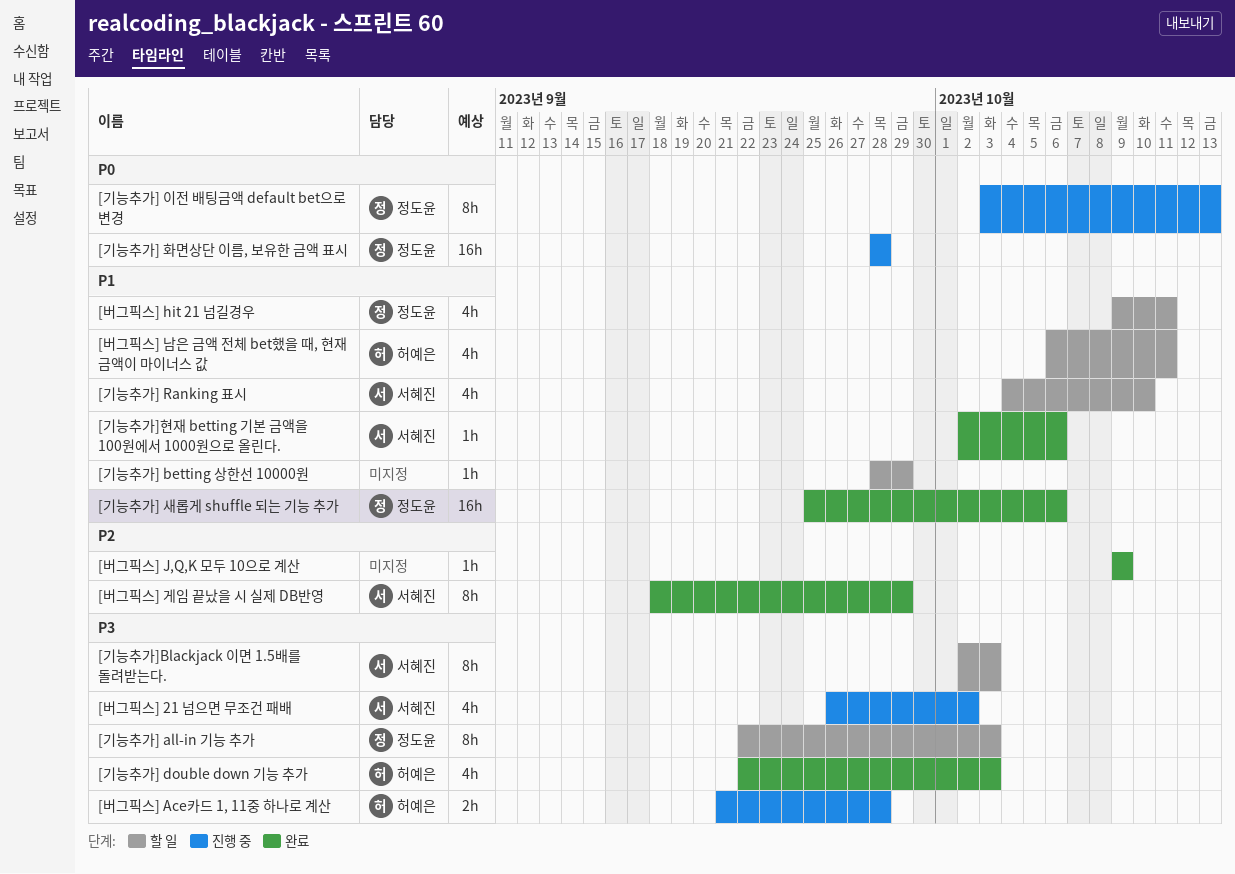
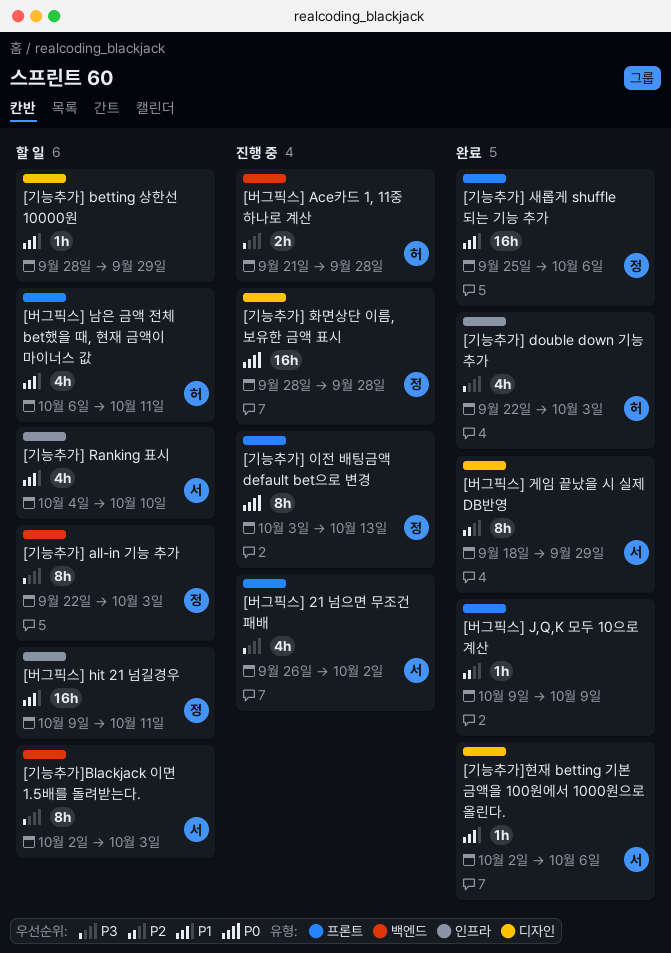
[버그픽스] hit 21 넘길경우, estimate: 4h -> 16h

